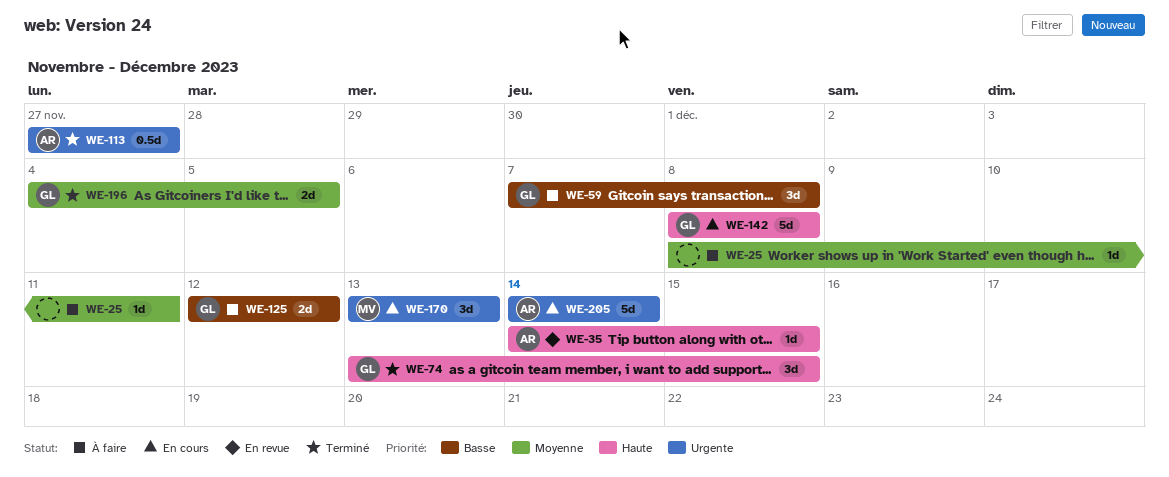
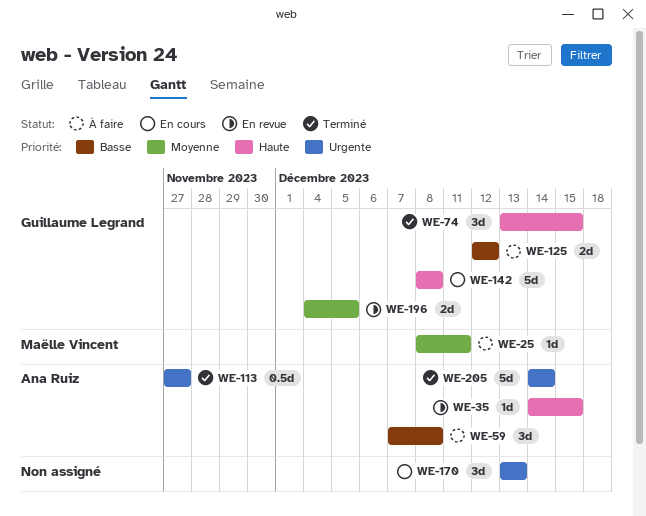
WE-25, owner: none -> Maëlle Vincent
WE-59, owner: Guillaume Legrand -> Ana Ruiz
WE-170, owner: Maëlle Vincent -> none
WE-196, status: Terminé -> En revue
WE-205, status: En cours -> Terminé

